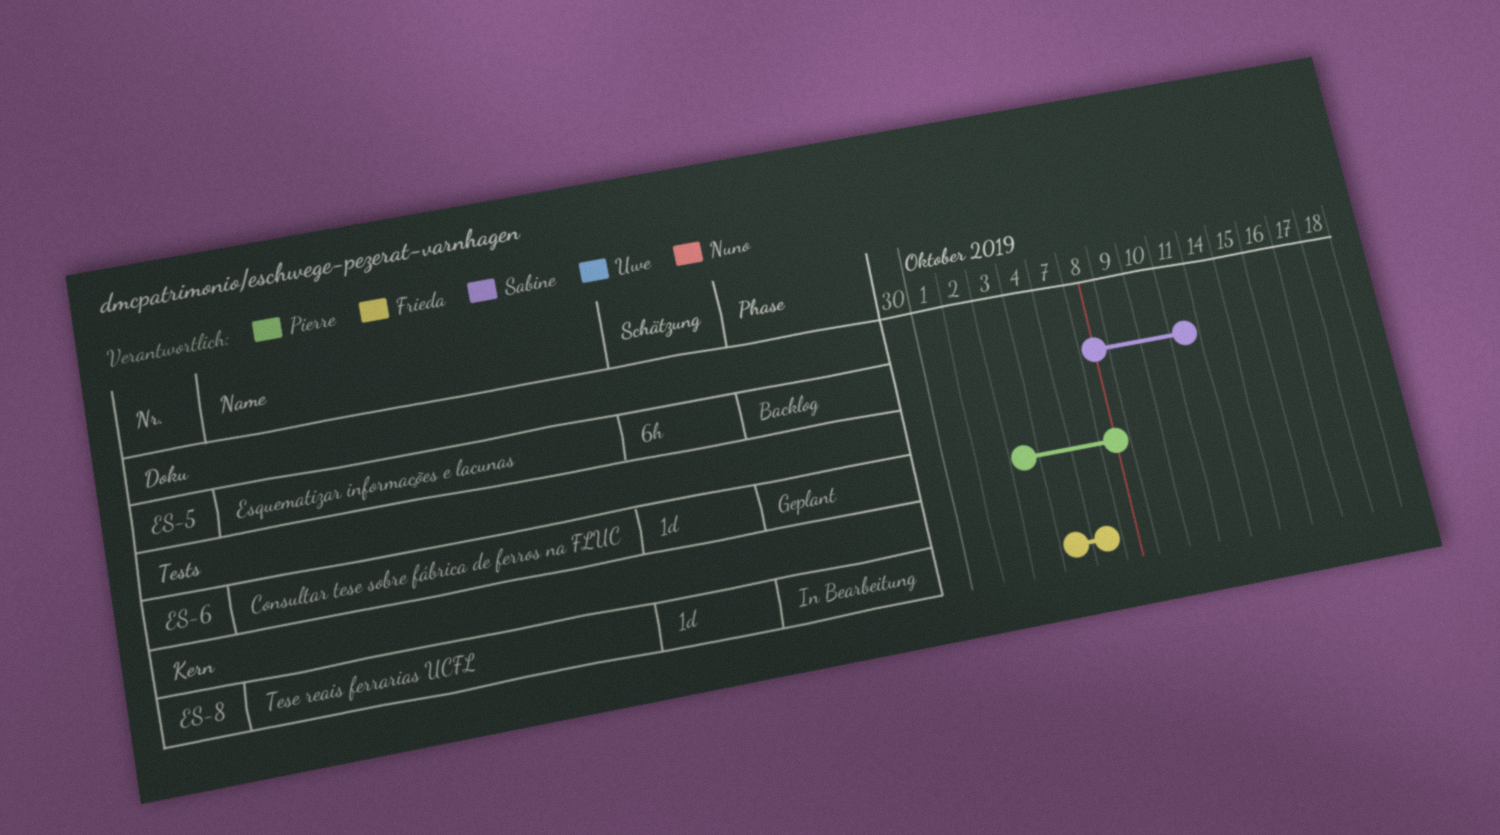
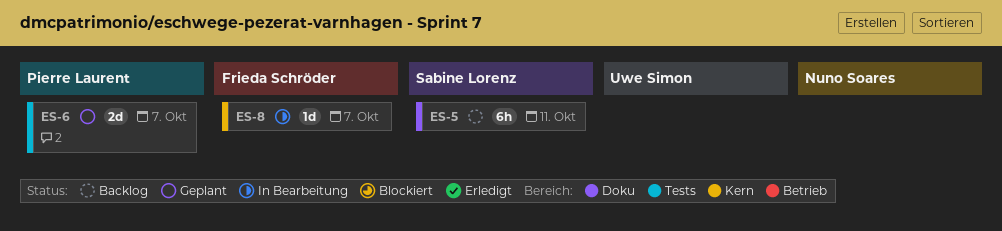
ES-6, estimate: 1d -> 2d
ES-6, due: Oct 8 -> Oct 7

